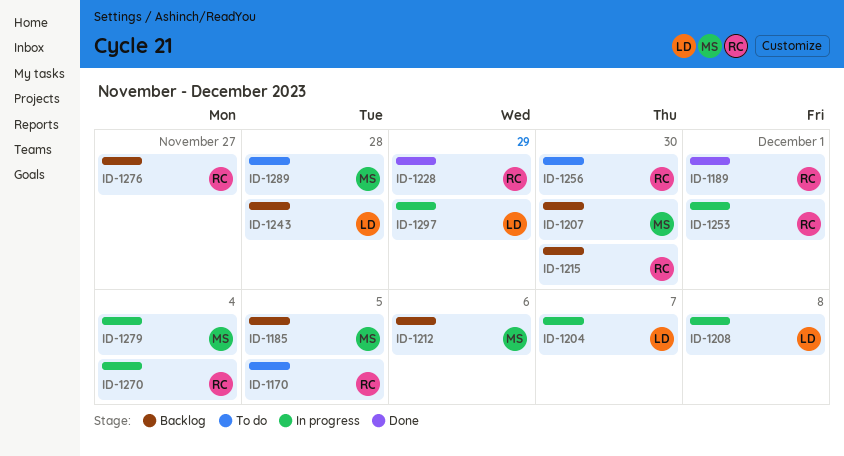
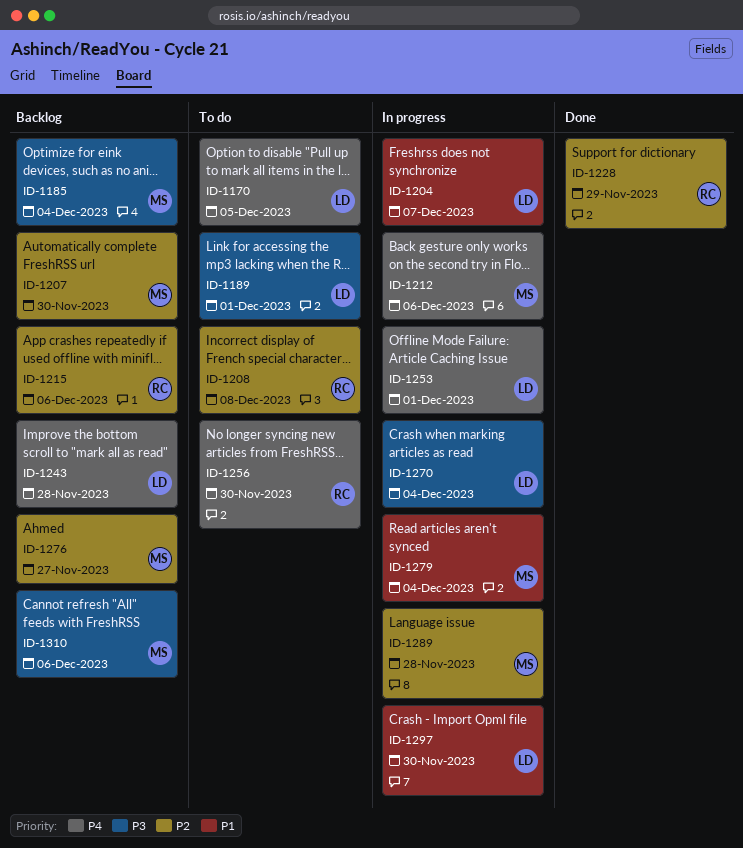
ID-1170, owner: RC -> LD
ID-1185, due: Dec 5 -> Dec 4
ID-1189, status: Done -> To do
ID-1189, owner: RC -> LD
ID-1208, status: In progress -> To do
ID-1208, owner: LD -> RC
ID-1212, status: Backlog -> In progress
ID-1215, due: Nov 30 -> Dec 6
ID-1253, owner: RC -> LD
ID-1270, owner: RC -> LD
ID-1276, owner: RC -> MS
ID-1289, status: To do -> In progress
ID-1297, due: Nov 29 -> Nov 30
ID-1310: none -> present

